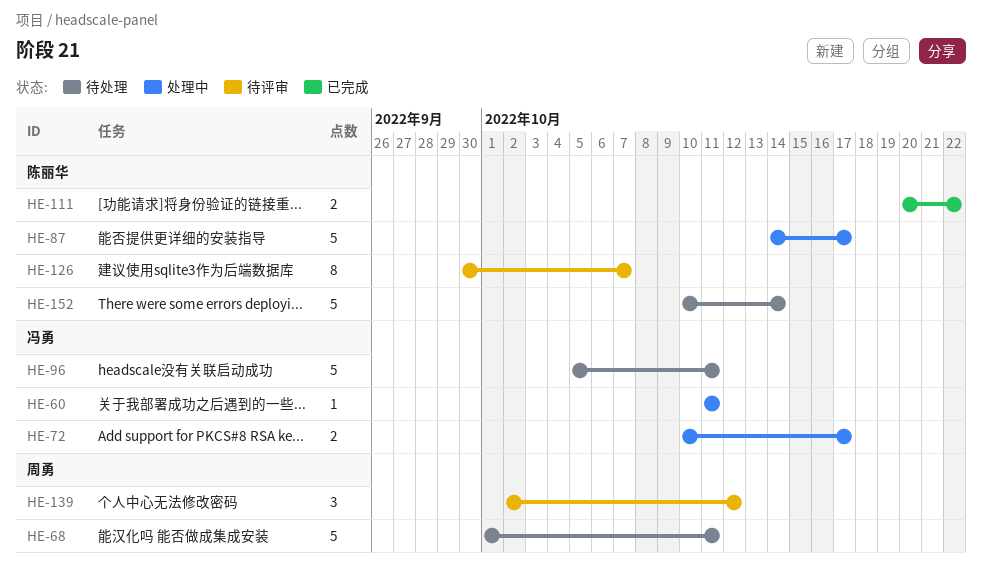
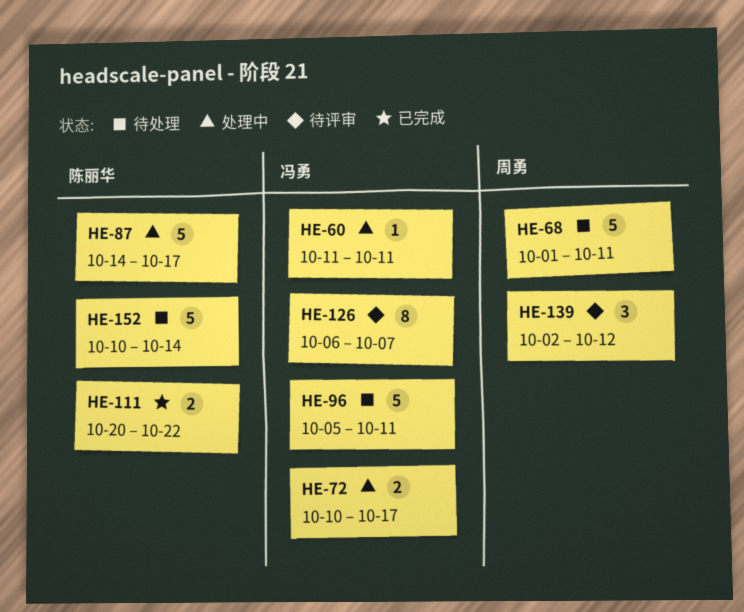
HE-126, owner: 陈丽华 -> 冯勇
HE-126, start: Sep 30 -> Oct 6

